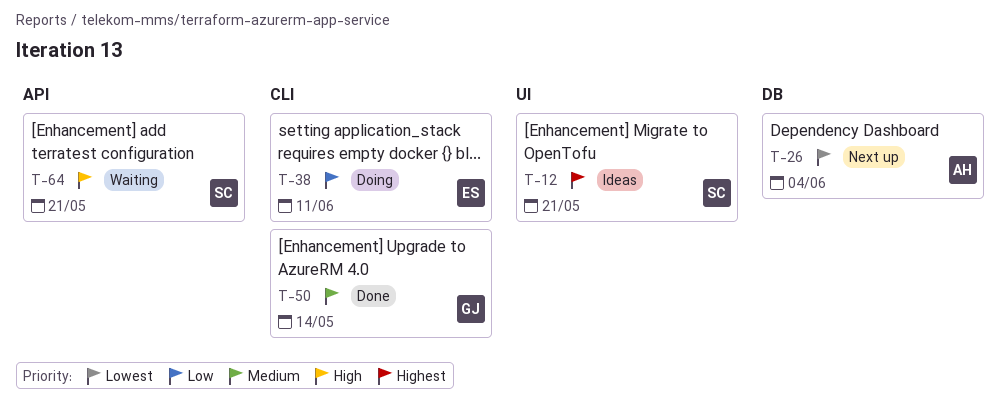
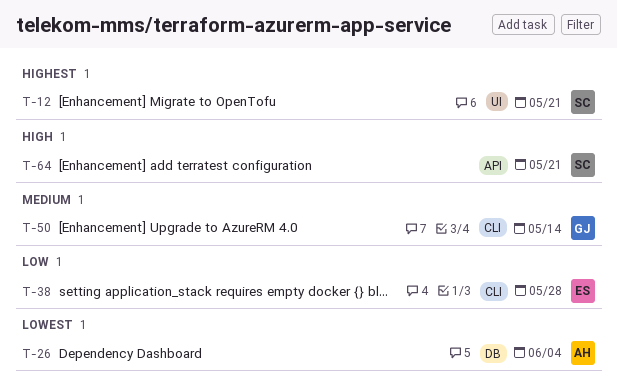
T-38, due: Jun 11 -> May 28

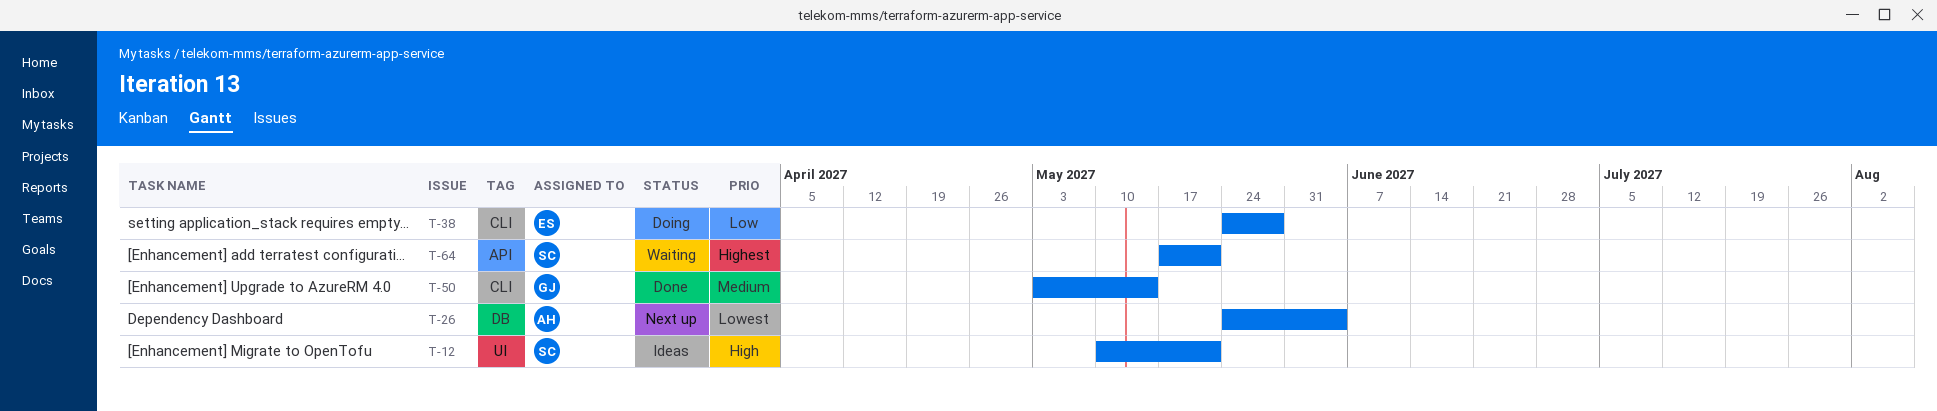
T-12, priority: Highest -> High
T-64, priority: High -> Highest

